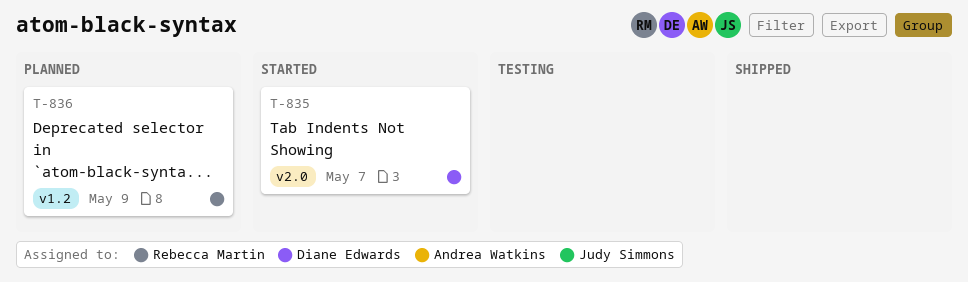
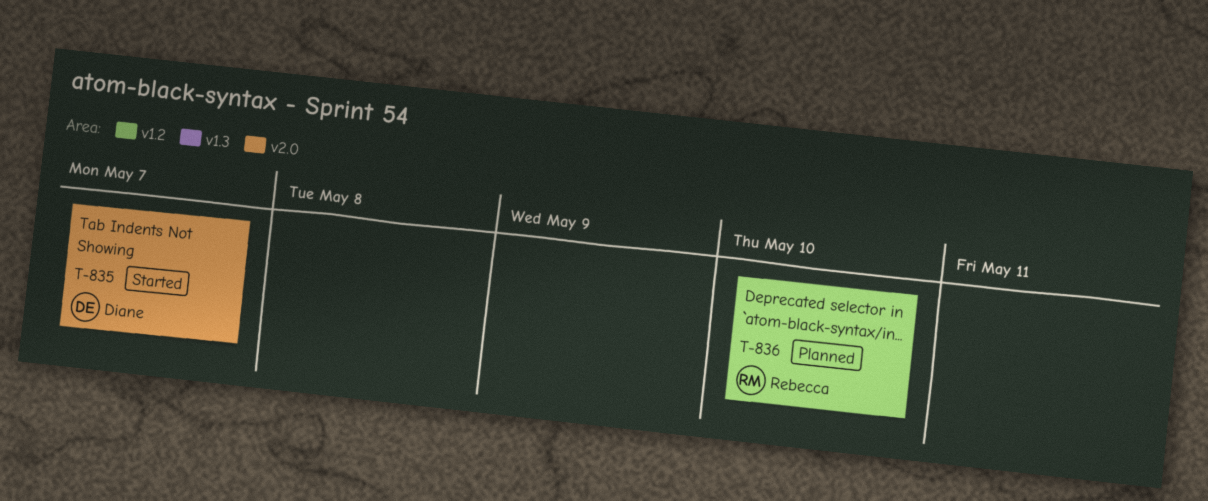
T-836, due: May 9 -> May 10

